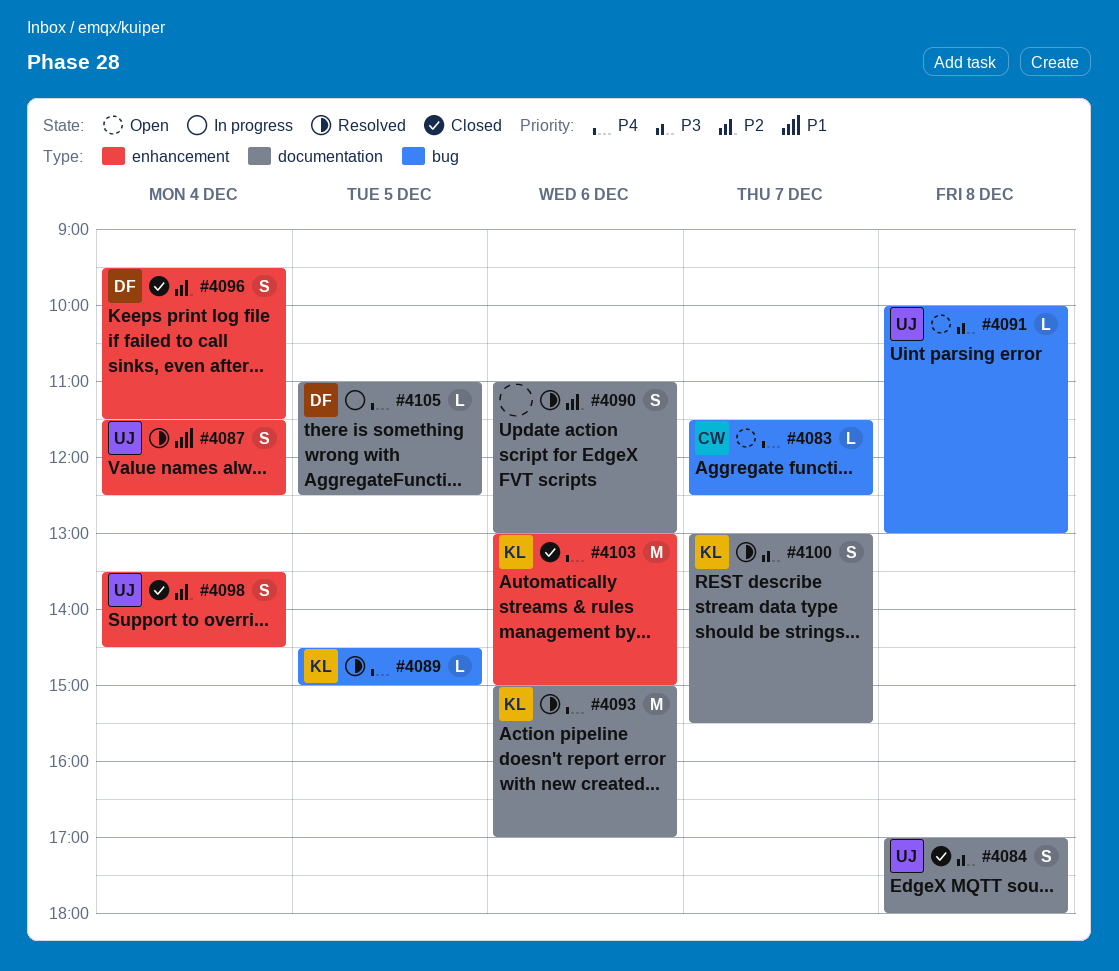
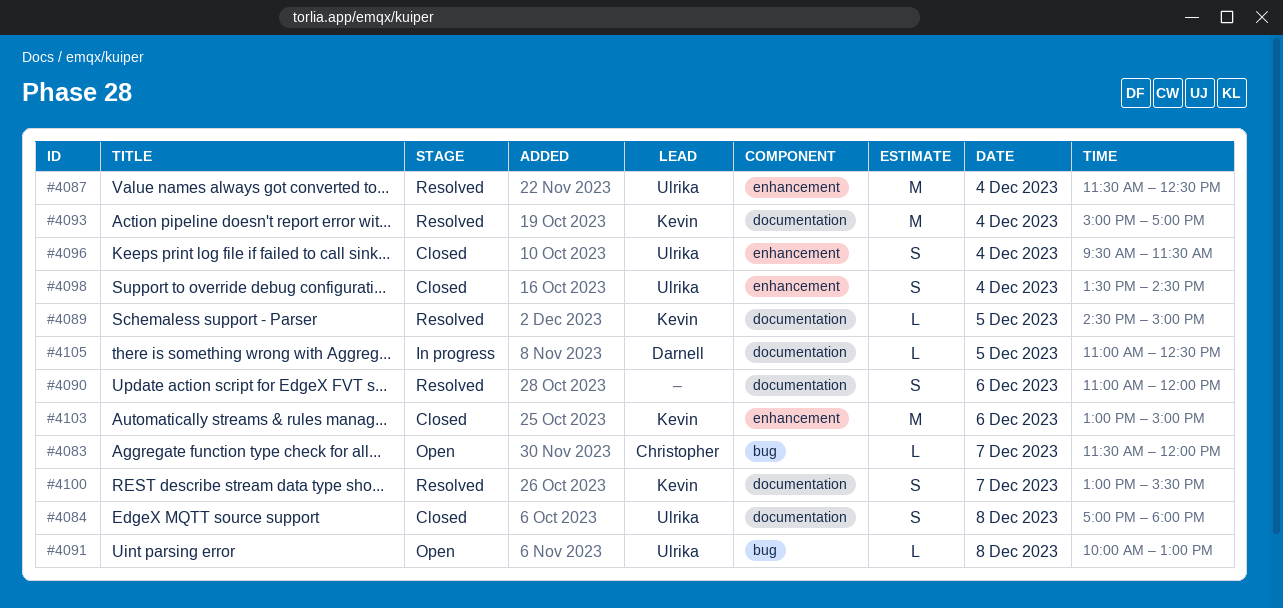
#4083, ends: 12:30 -> 12:00
#4087, estimate: S -> M
#4089, label: bug -> documentation
#4090, ends: 13:00 -> 12:00
#4093, day: Dec 6 -> Dec 4
#4096, owner: Darnell -> Ulrika

